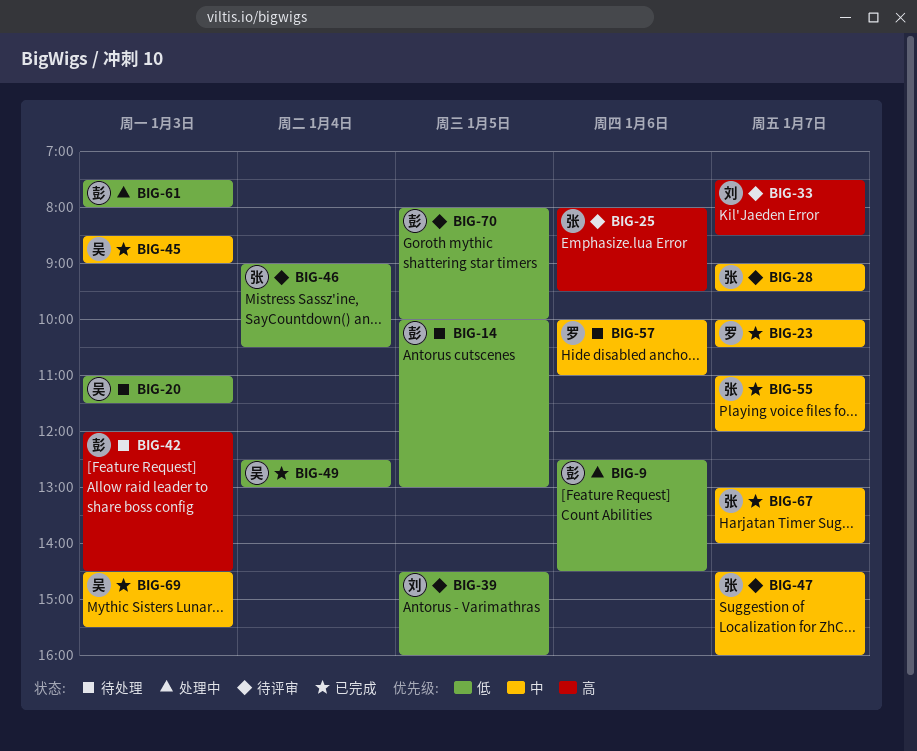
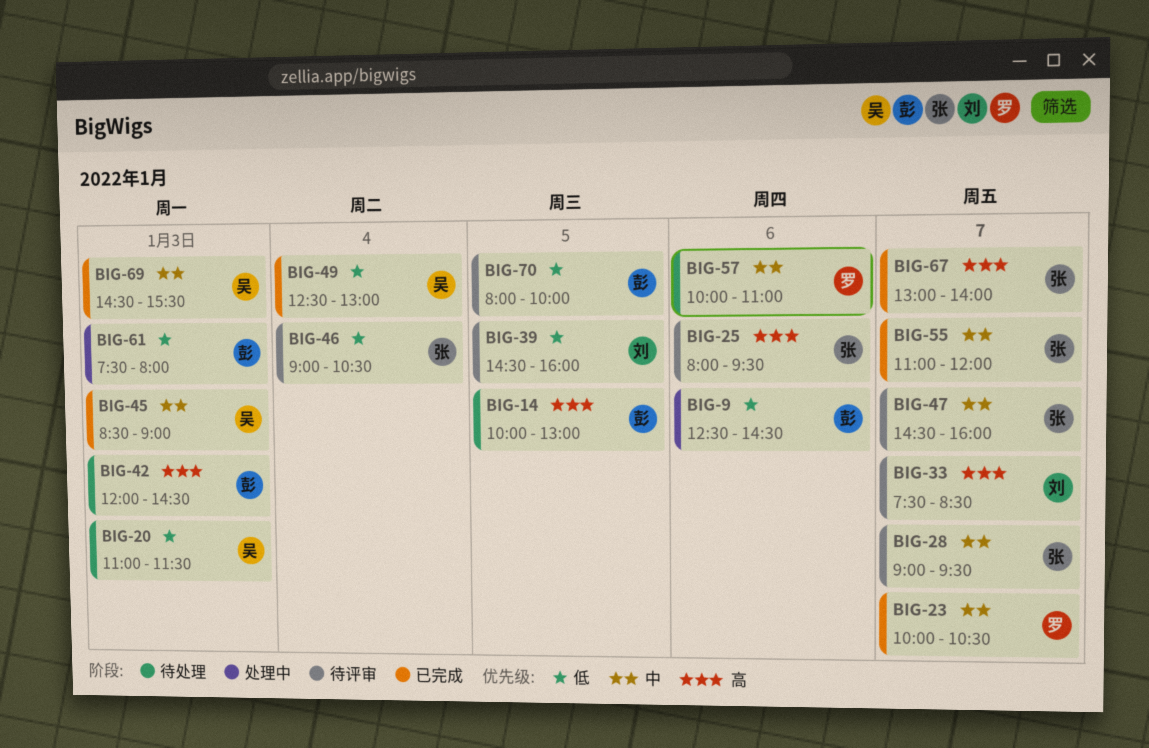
BIG-14, priority: 低 -> 高
BIG-67, priority: 中 -> 高

